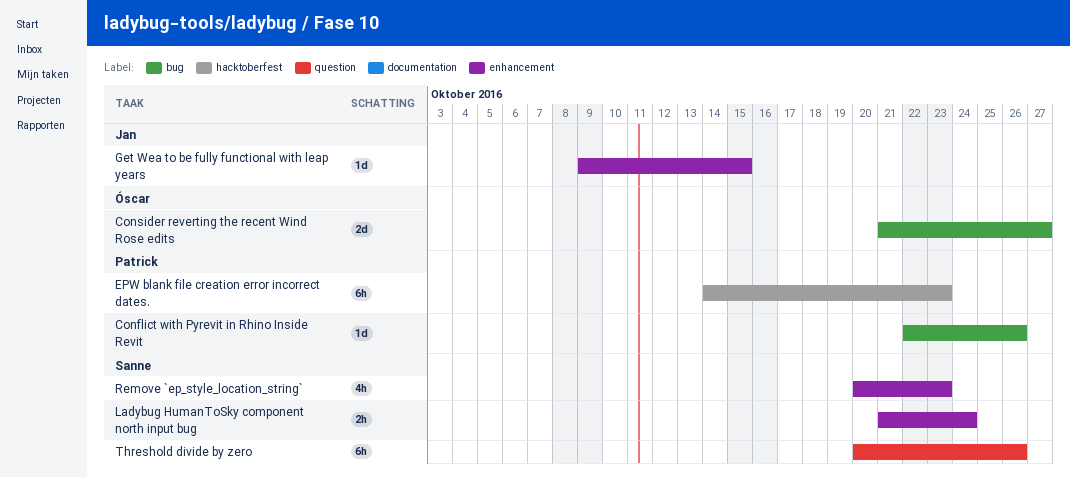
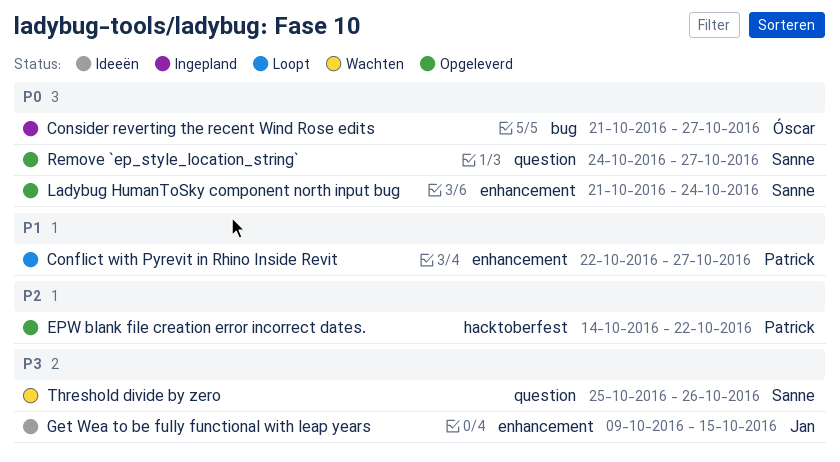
Conflict with Pyrevit in Rhino Inside Revit, label: bug -> enhancement
Conflict with Pyrevit in Rhino Inside Revit, due: Oct 26 -> Oct 27
EPW blank file creation error incorrect dates., due: Oct 23 -> Oct 22
Remove `ep_style_location_string`, label: enhancement -> question
Remove `ep_style_location_string`, start: Oct 20 -> Oct 24
Remove `ep_style_location_string`, due: Oct 23 -> Oct 27
Threshold divide by zero, start: Oct 20 -> Oct 25

